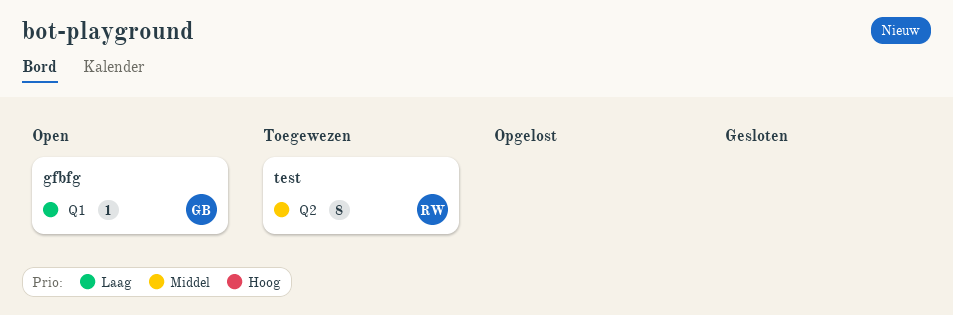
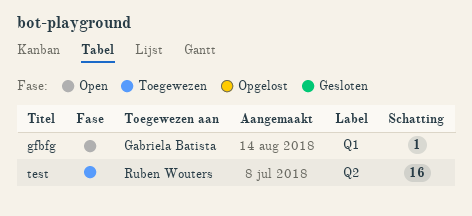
test, estimate: 8 -> 16

